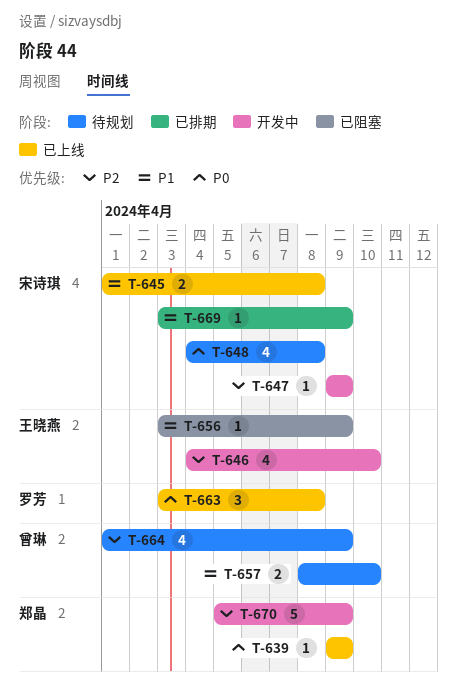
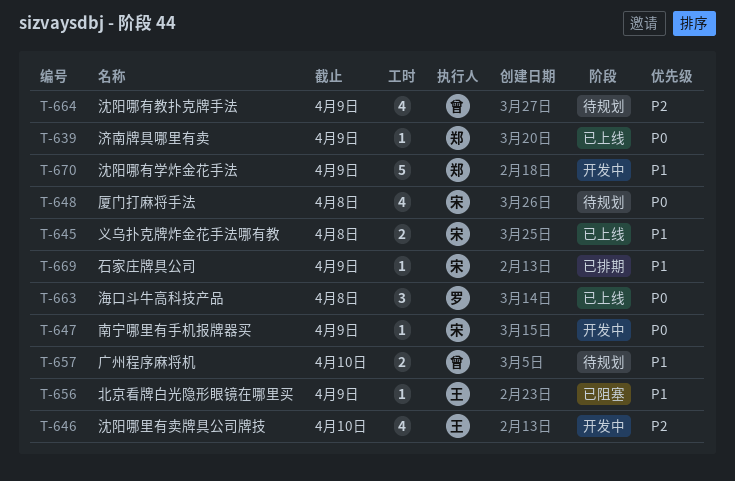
T-647, priority: P2 -> P0
T-670, priority: P2 -> P1

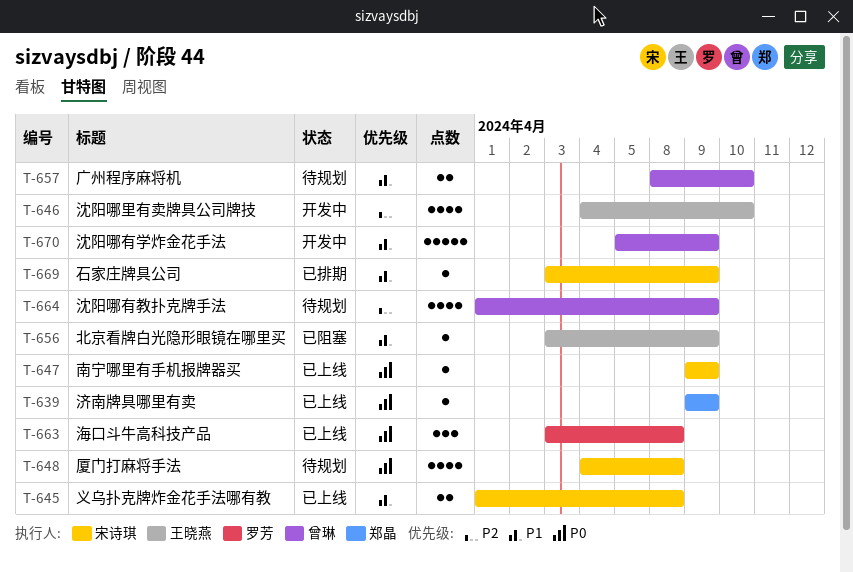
T-647, status: 开发中 -> 已上线
T-670, owner: 郑晶 -> 曾琳

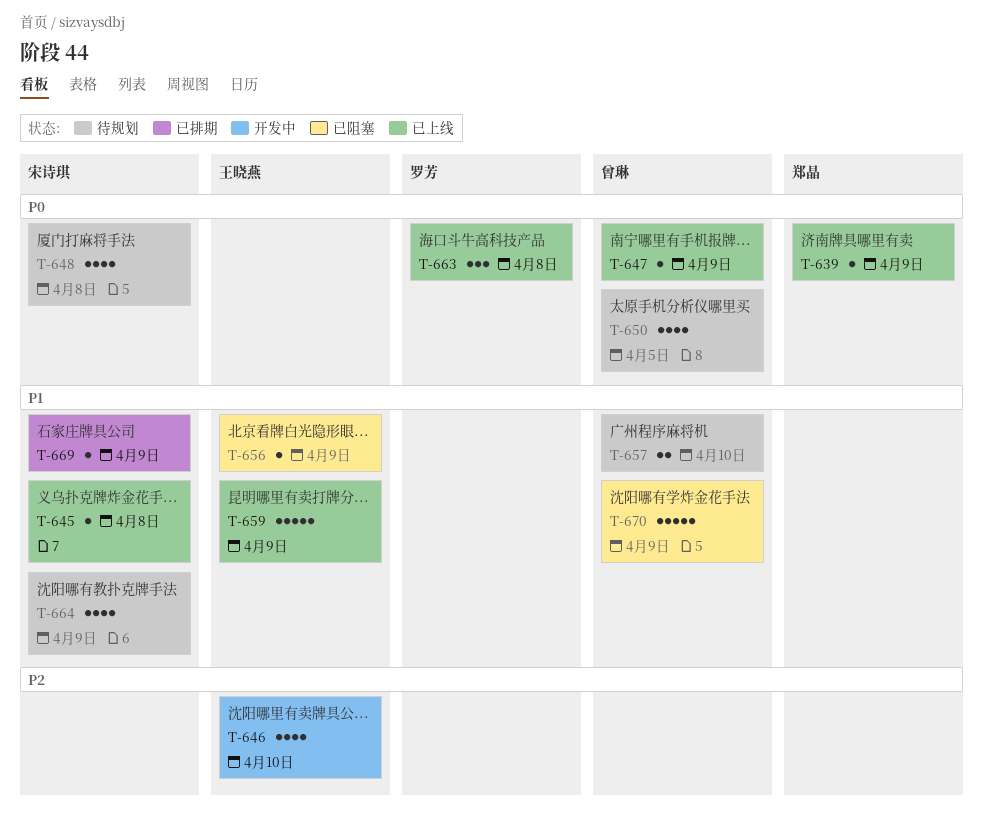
T-645, estimate: 2 -> 1
T-647, owner: 宋诗琪 -> 曾琳
T-650: none -> present
T-659: none -> present
T-664, owner: 曾琳 -> 宋诗琪
T-664, priority: P2 -> P1
T-670, status: 开发中 -> 已阻塞

